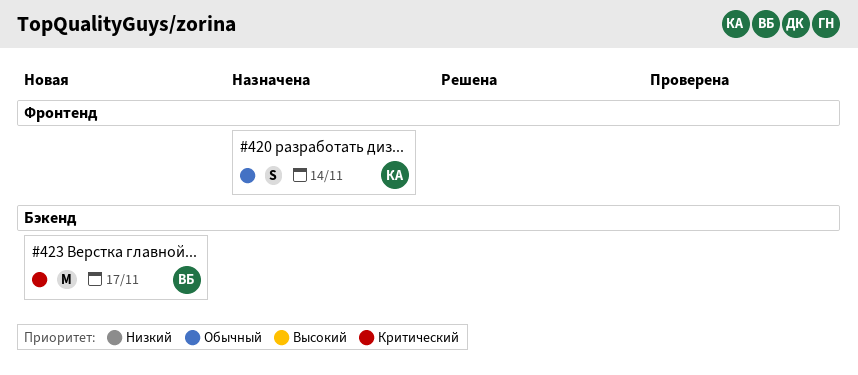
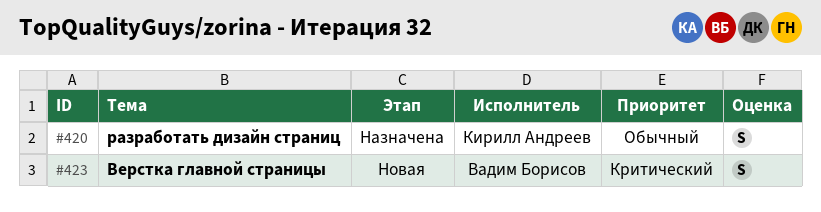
#423, estimate: M -> S

